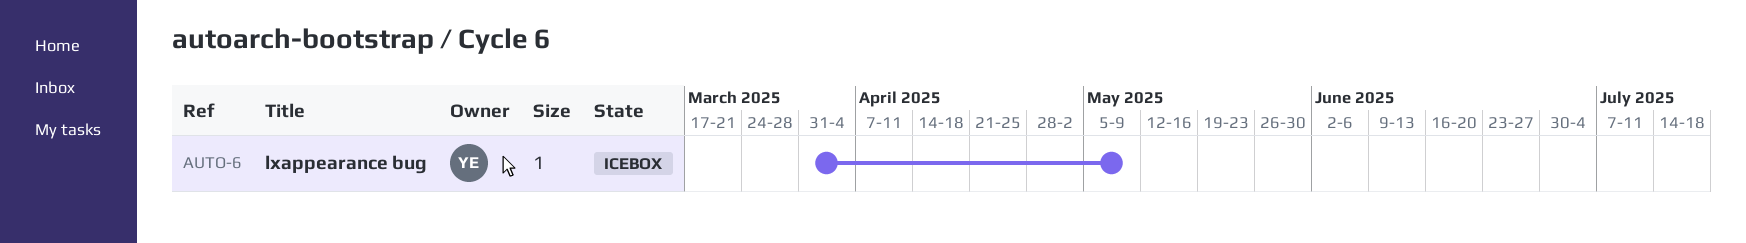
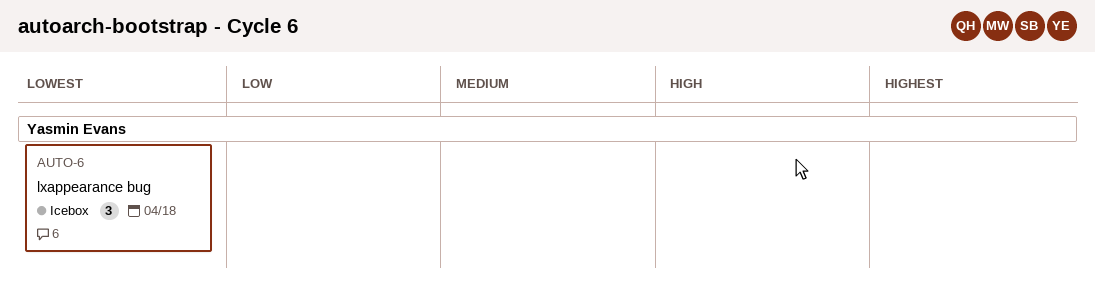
AUTO-6, estimate: 1 -> 3
AUTO-6, due: May 9 -> Apr 18

